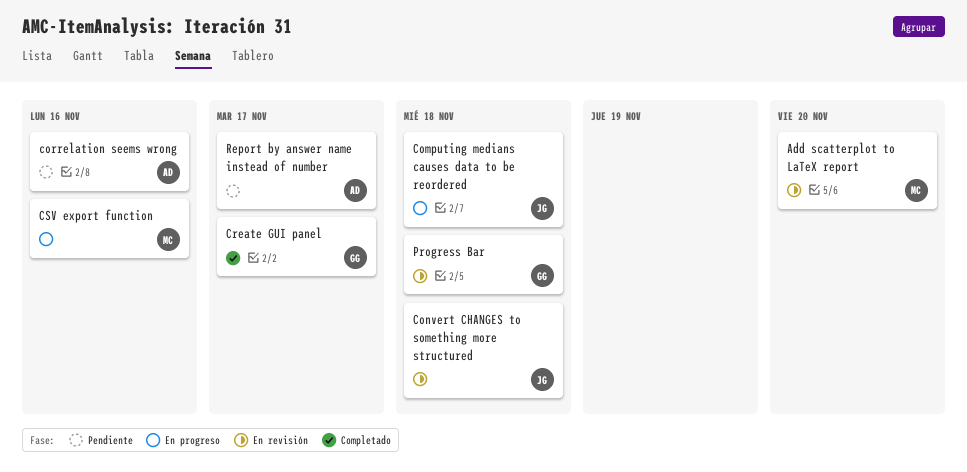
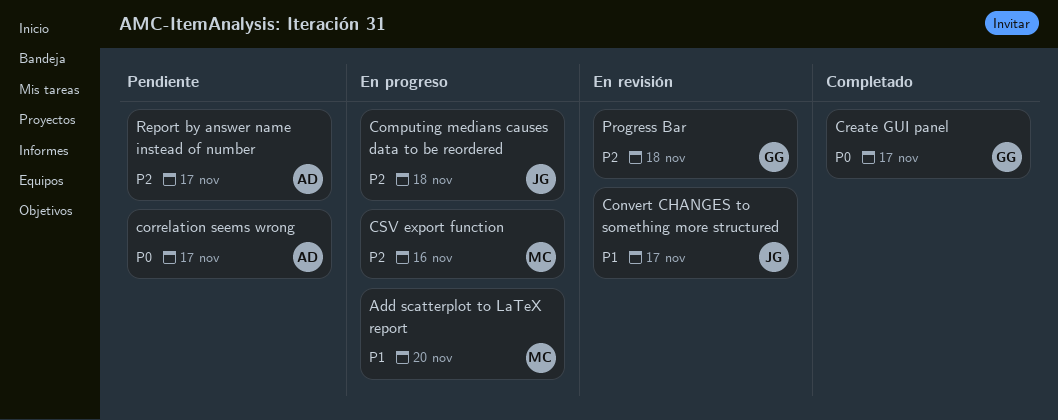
Add scatterplot to LaTeX report, status: En revisión -> En progreso
Convert CHANGES to something more structured, due: Nov 18 -> Nov 17
correlation seems wrong, due: Nov 16 -> Nov 17

